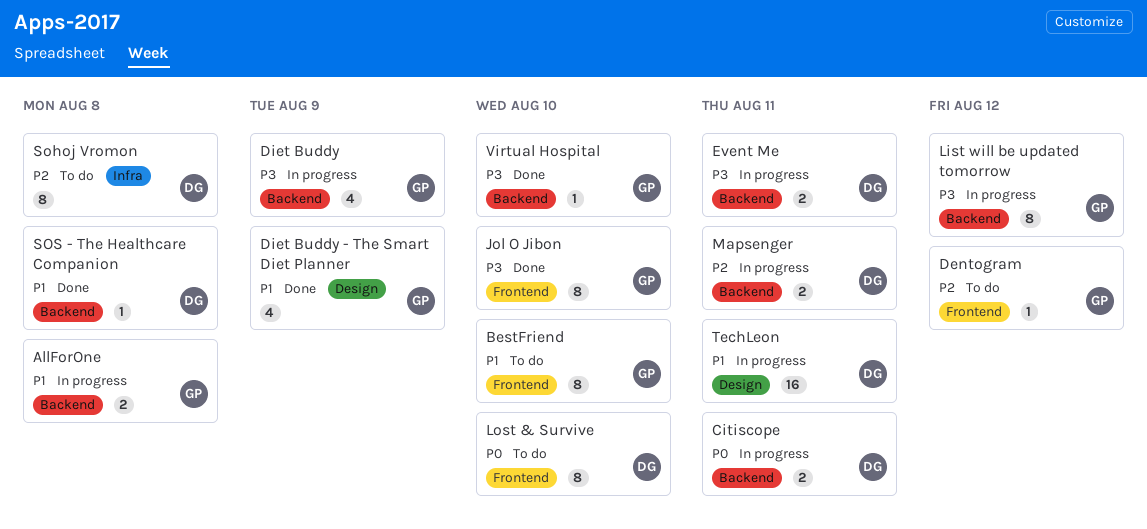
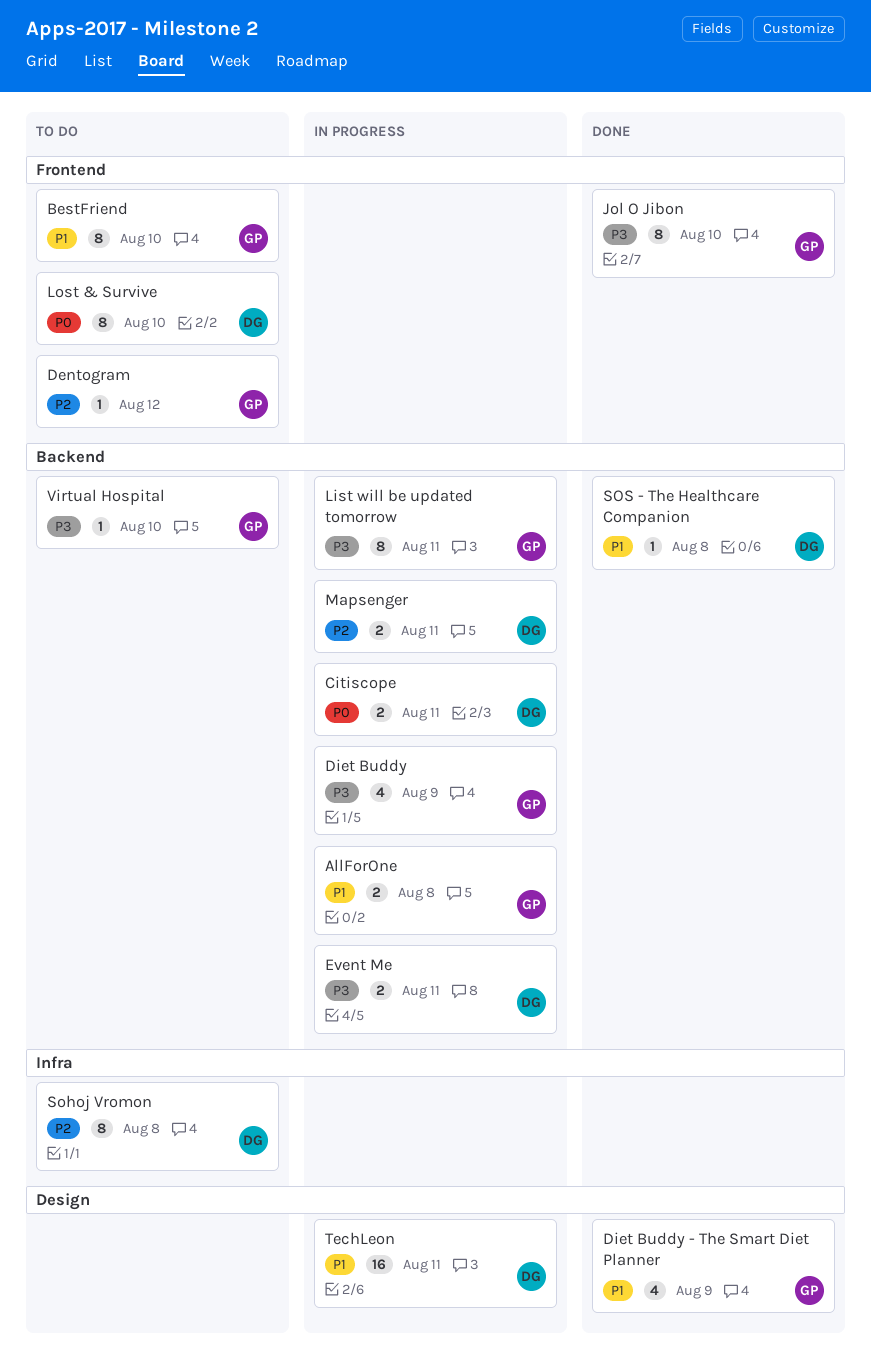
List will be updated tomorrow, due: Aug 12 -> Aug 11
Virtual Hospital, status: Done -> To do

